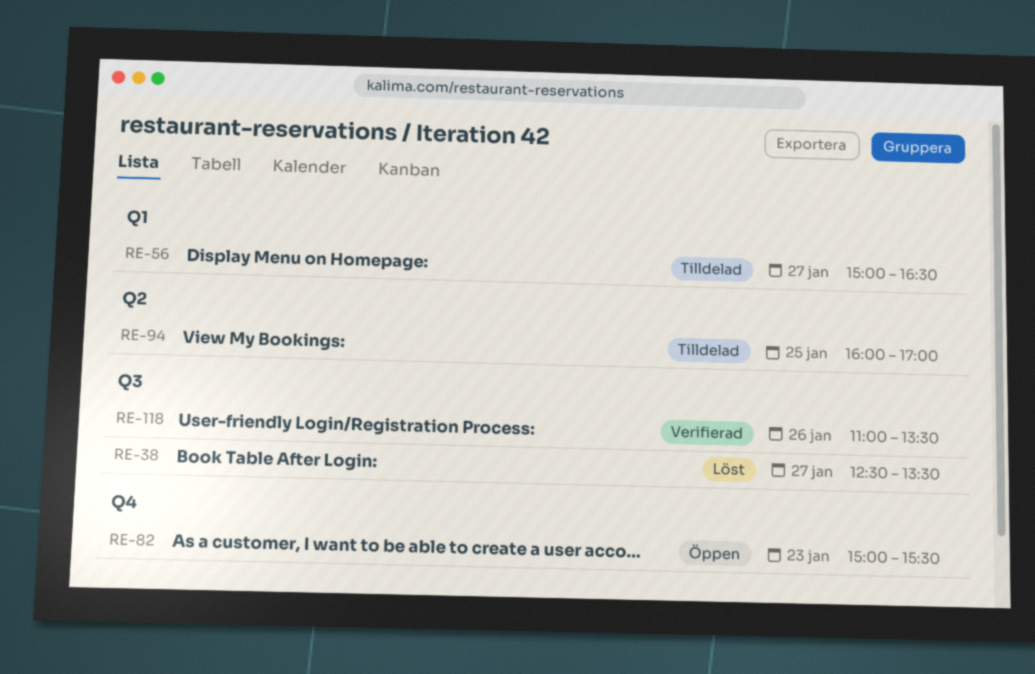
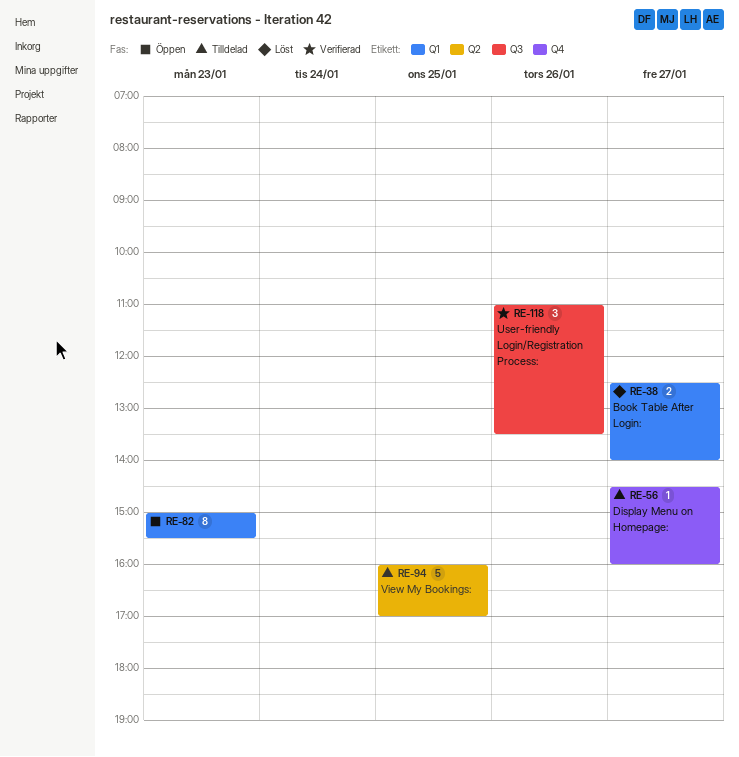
RE-38, label: Q3 -> Q1
RE-38, ends: 13:30 -> 14:00
RE-56, label: Q1 -> Q4
RE-56, begins: 15:00 -> 14:30
RE-56, ends: 16:30 -> 16:00
RE-82, label: Q4 -> Q1

